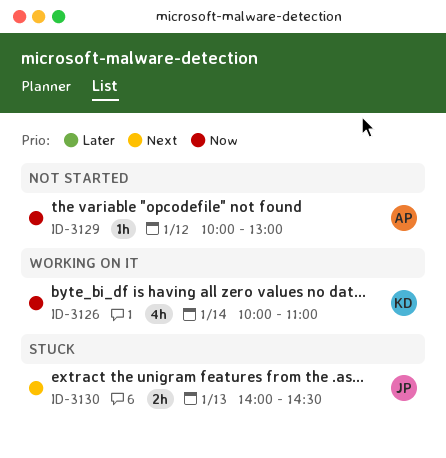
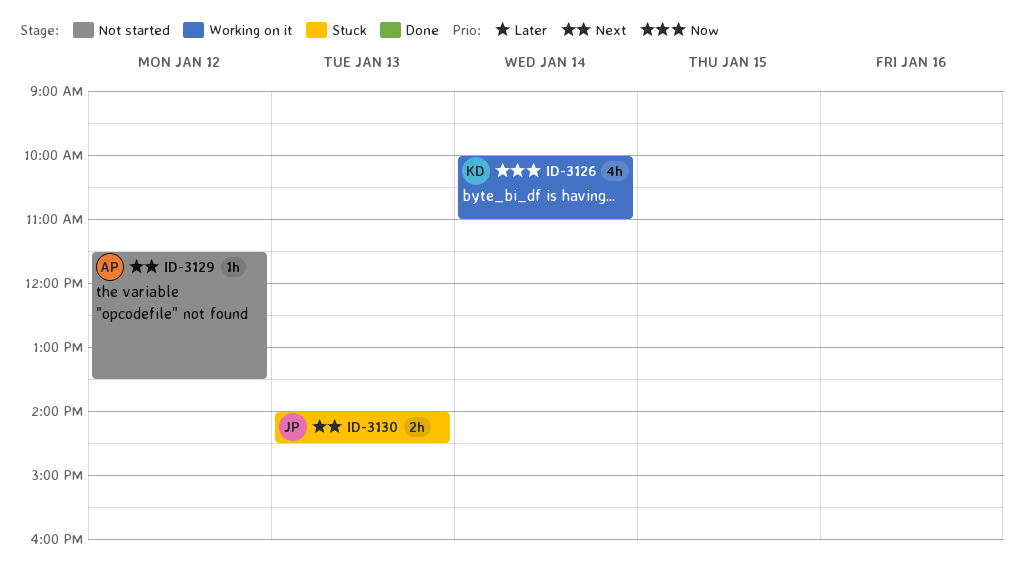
ID-3129, priority: Now -> Next
ID-3129, begins: 10:00 -> 11:30
ID-3129, ends: 13:00 -> 13:30

